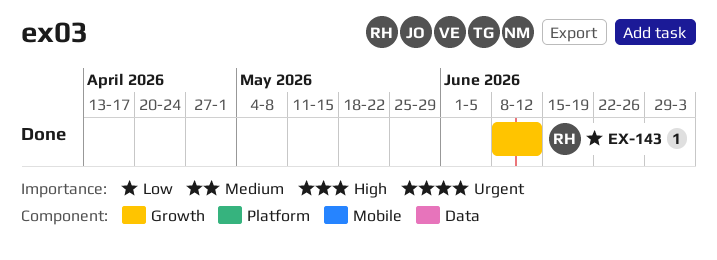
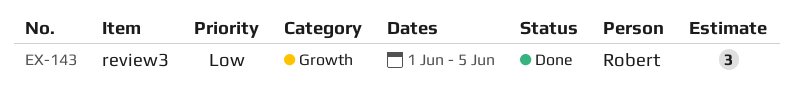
EX-143, estimate: 1 -> 3
EX-143, start: Jun 8 -> Jun 1
EX-143, due: Jun 12 -> Jun 5

